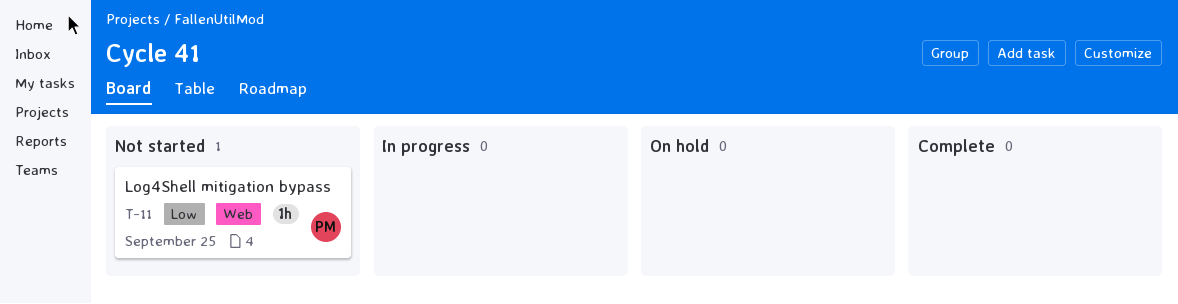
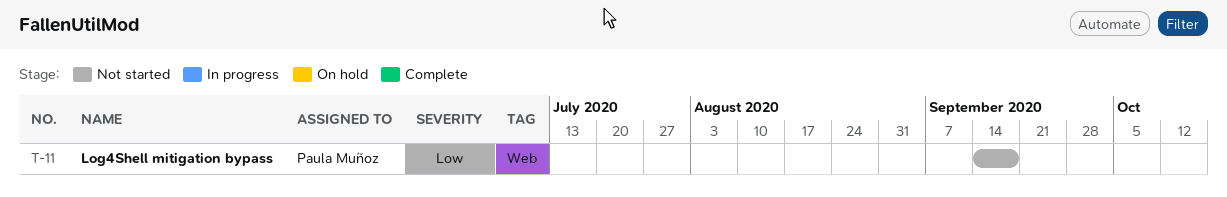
T-11, due: Sep 25 -> Sep 18

